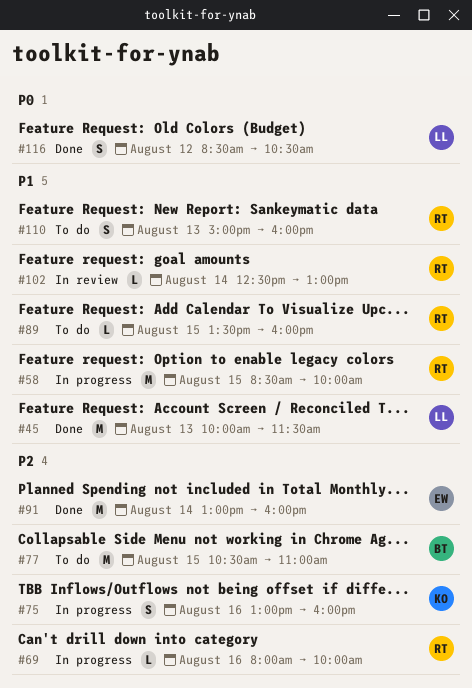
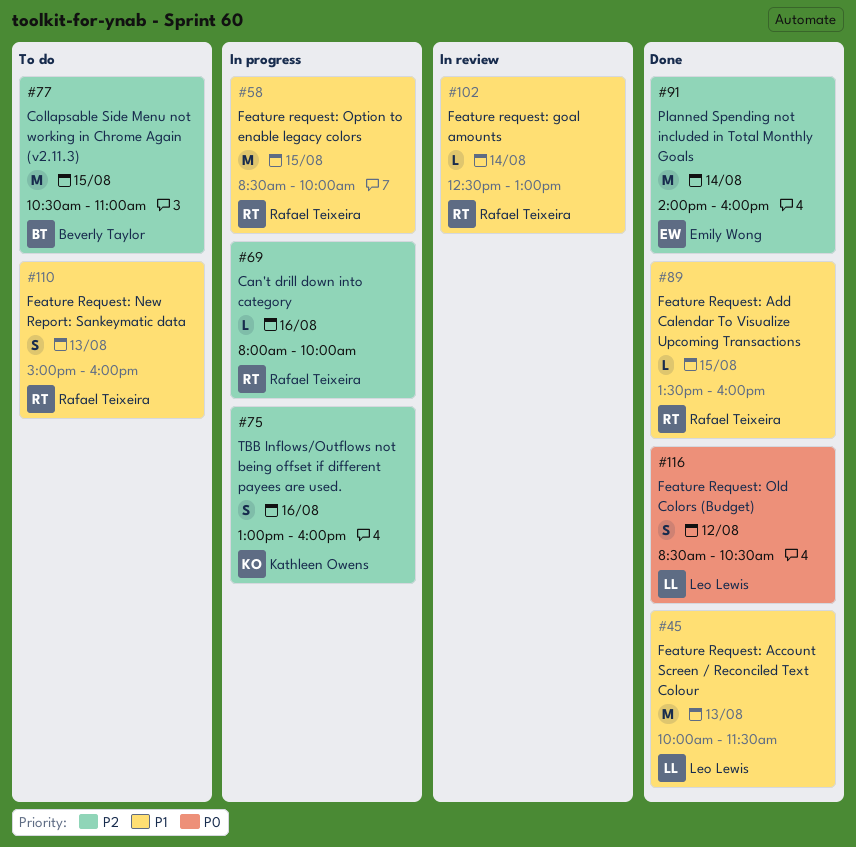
#89, status: To do -> Done
#91, begins: 13:00 -> 14:00

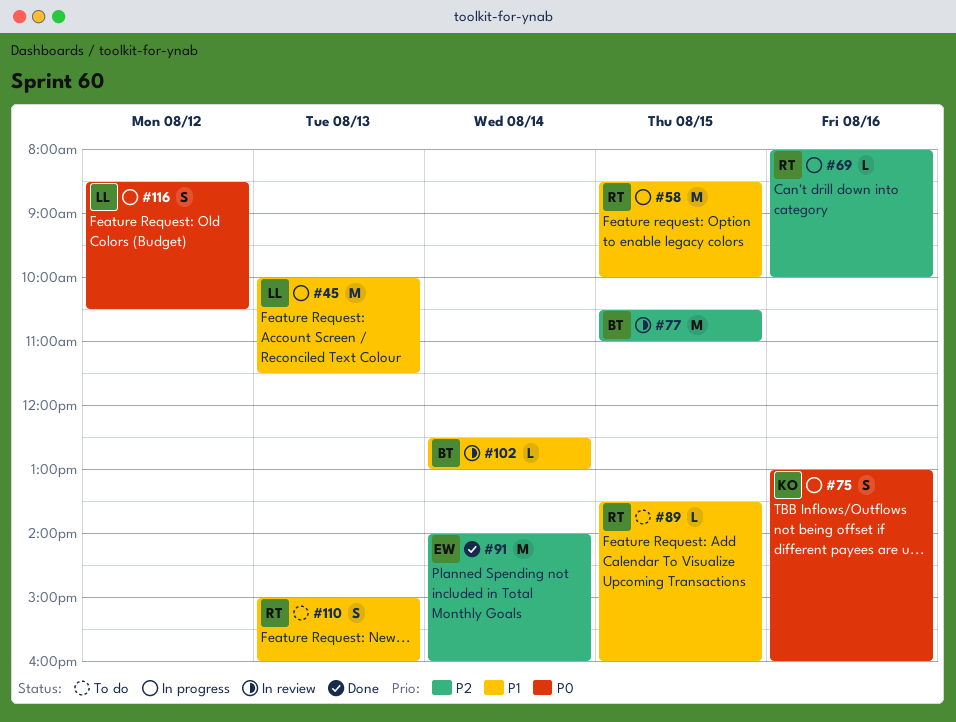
#45, status: Done -> In progress
#75, priority: P2 -> P0
#77, status: To do -> In review
#89, status: Done -> To do
#102, owner: Rafael Teixeira -> Beverly Taylor
#116, status: Done -> In progress

